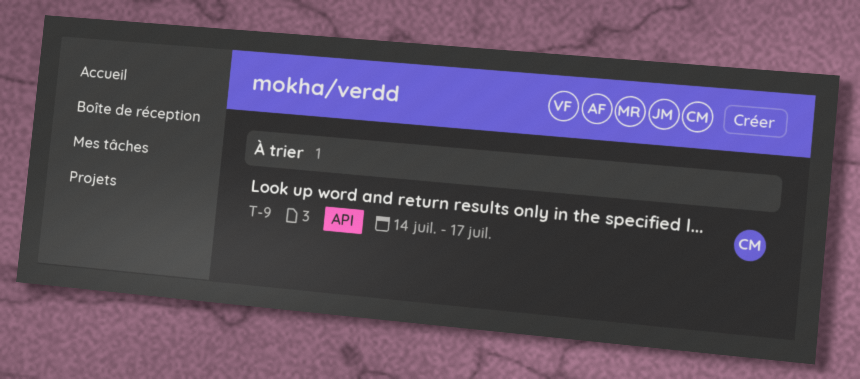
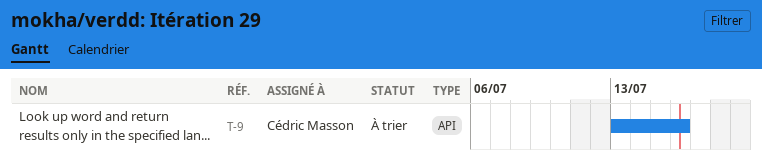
T-9, start: Jul 14 -> Jul 13
T-9, due: Jul 17 -> Jul 16

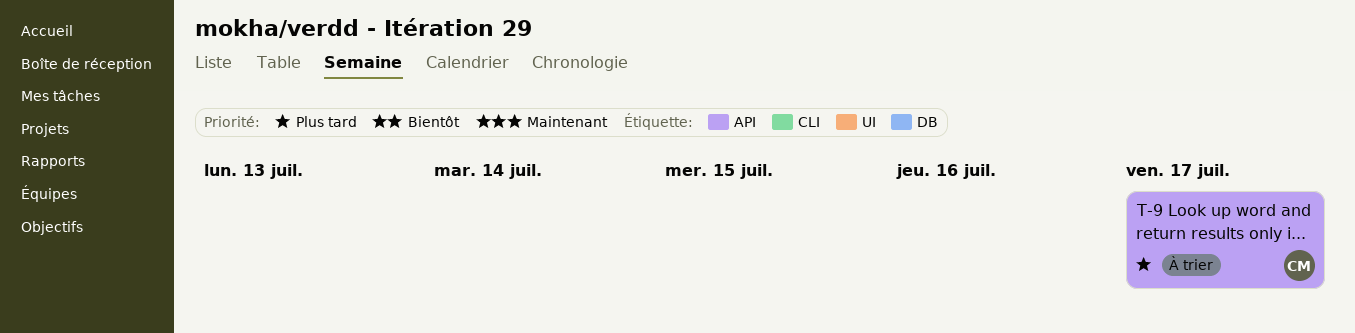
T-9, due: Jul 16 -> Jul 17

